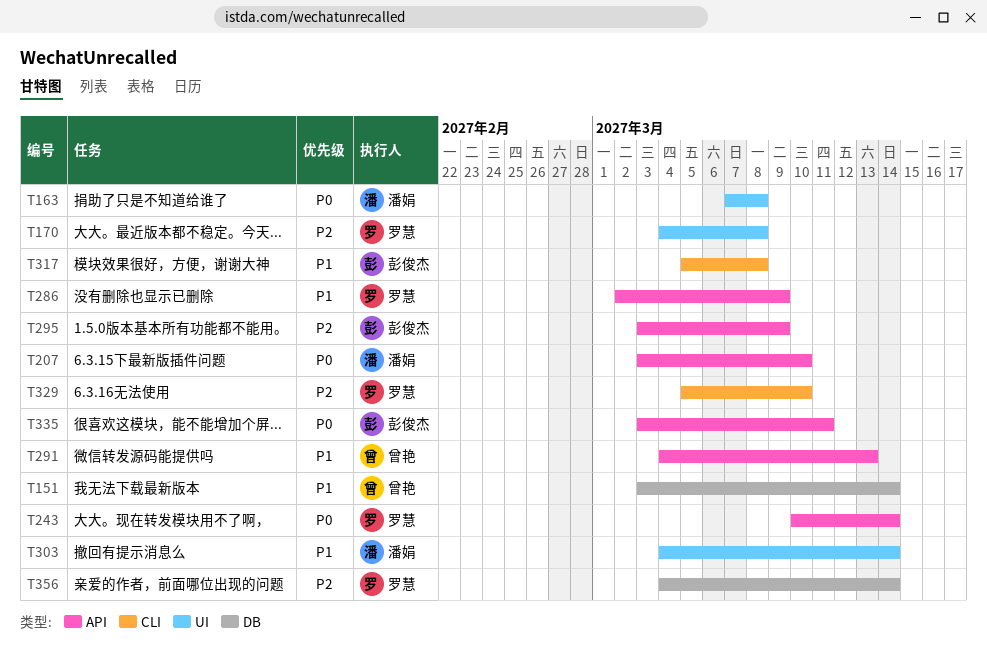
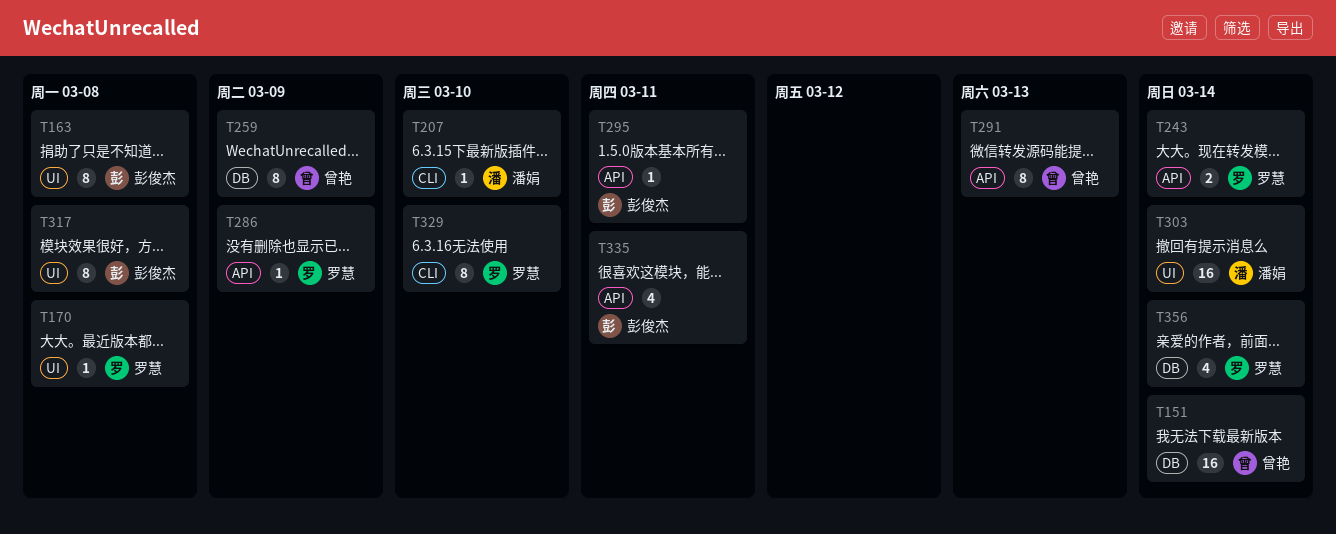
T163, owner: 潘娟 -> 彭俊杰
T207, label: API -> CLI
T259: none -> present
T295, due: Mar 9 -> Mar 11
T317, label: CLI -> UI

